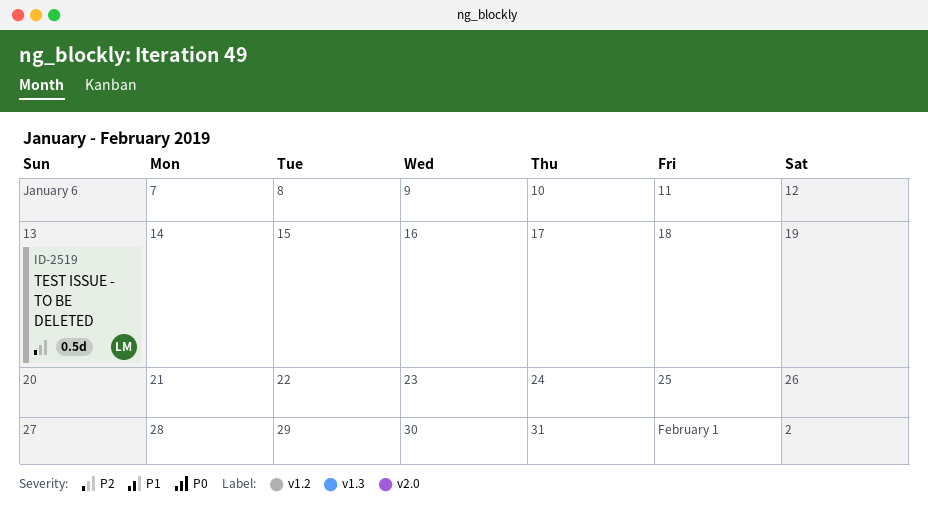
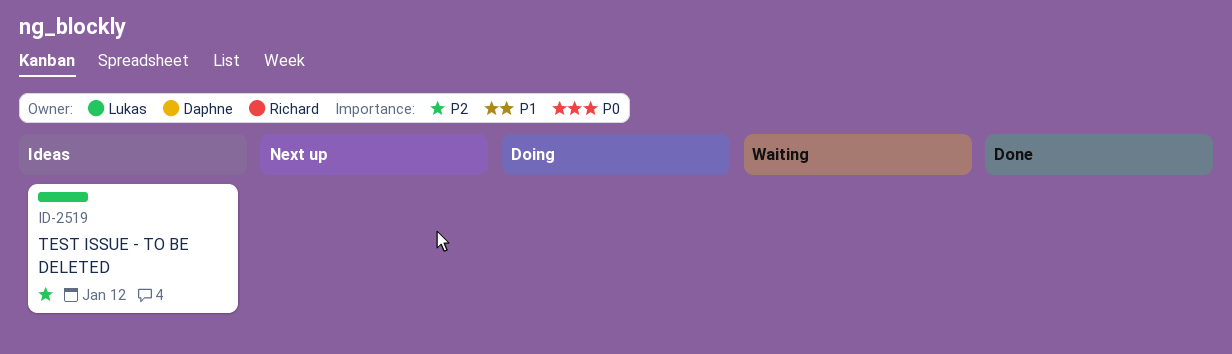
ID-2519, due: Jan 13 -> Jan 12

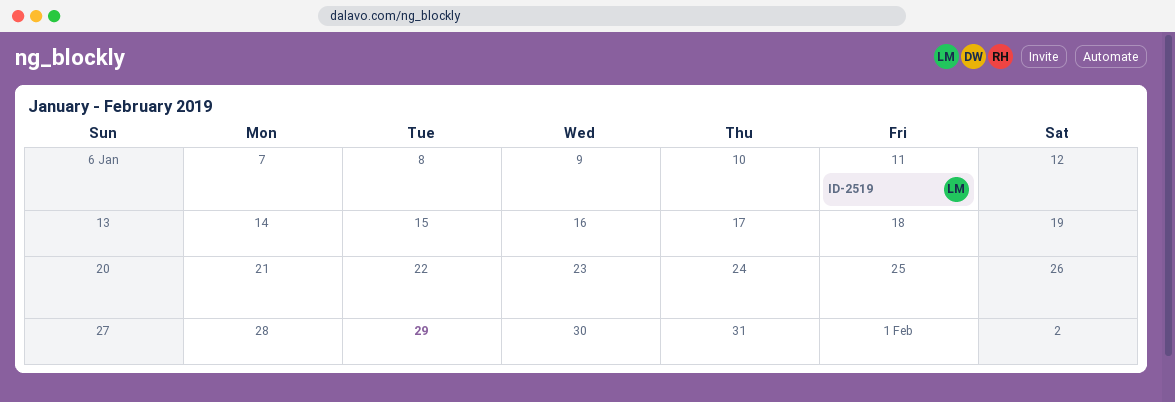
ID-2519, due: Jan 12 -> Jan 11

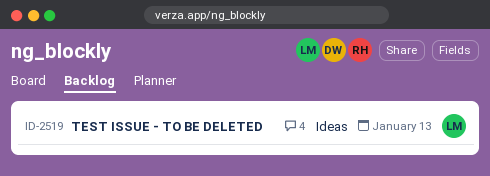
ID-2519, due: Jan 11 -> Jan 13

